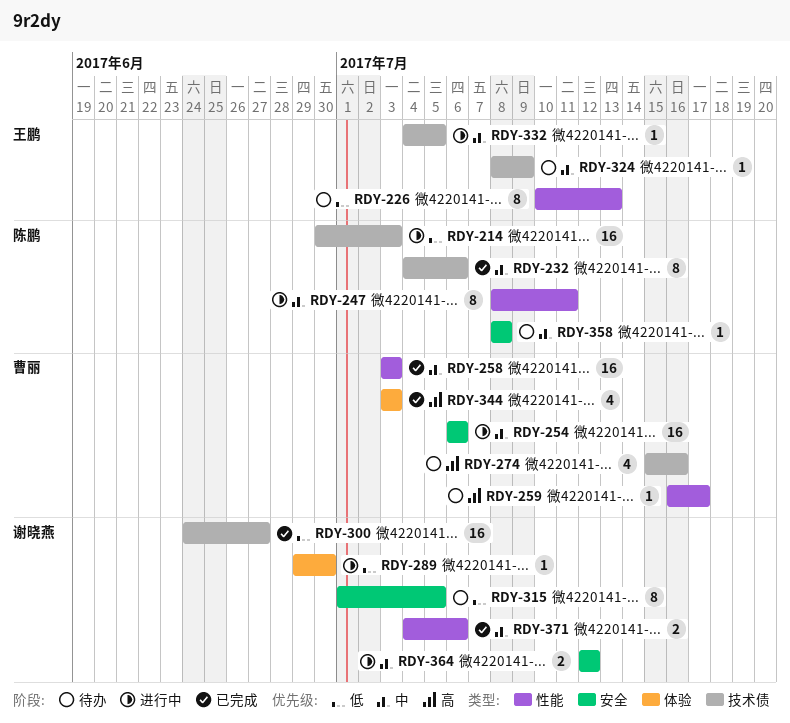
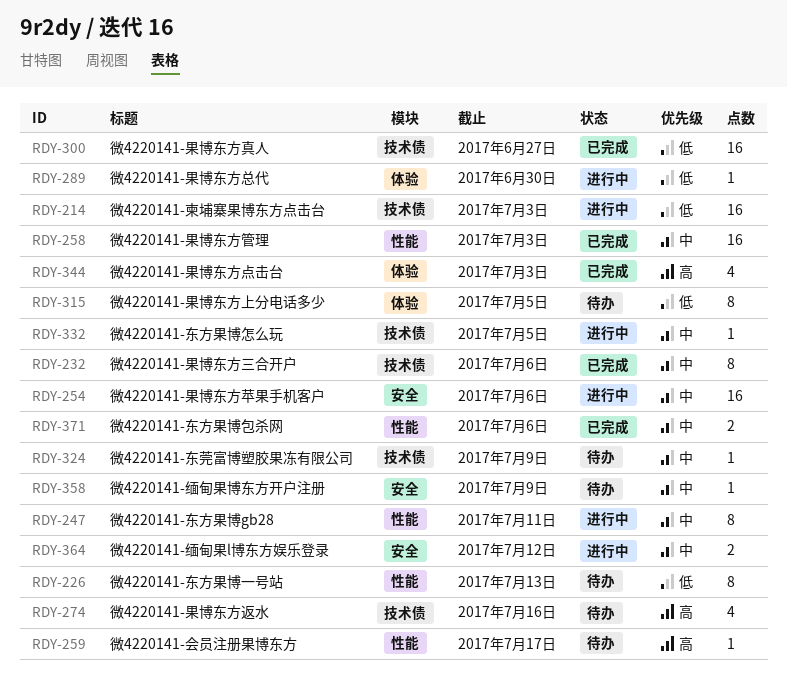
RDY-315, label: 安全 -> 体验
RDY-358, due: Jul 8 -> Jul 9

